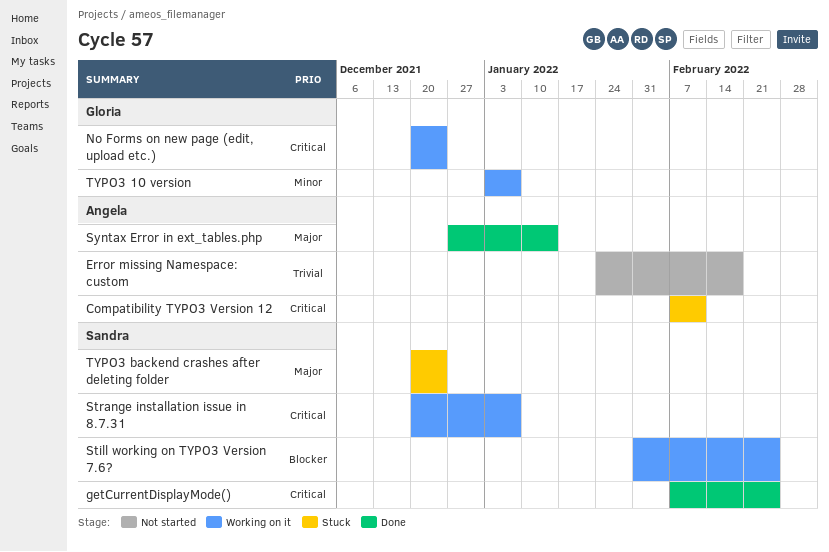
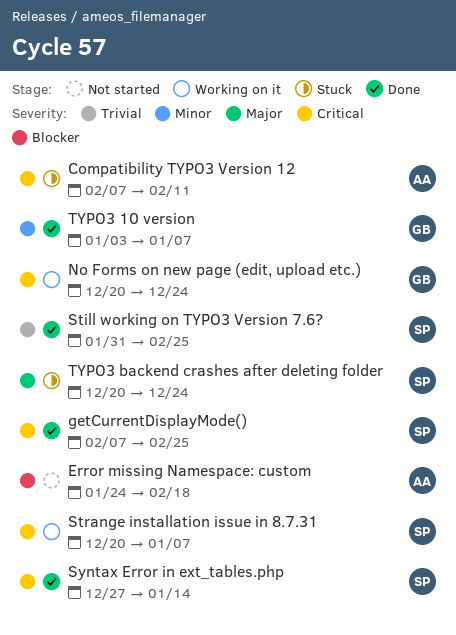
Error missing Namespace: custom, priority: Trivial -> Blocker
Still working on TYPO3 Version 7.6?, status: Working on it -> Done
Still working on TYPO3 Version 7.6?, priority: Blocker -> Trivial
Syntax Error in ext_tables.php, owner: Angela -> Sandra
Syntax Error in ext_tables.php, priority: Major -> Critical
TYPO3 10 version, status: Working on it -> Done

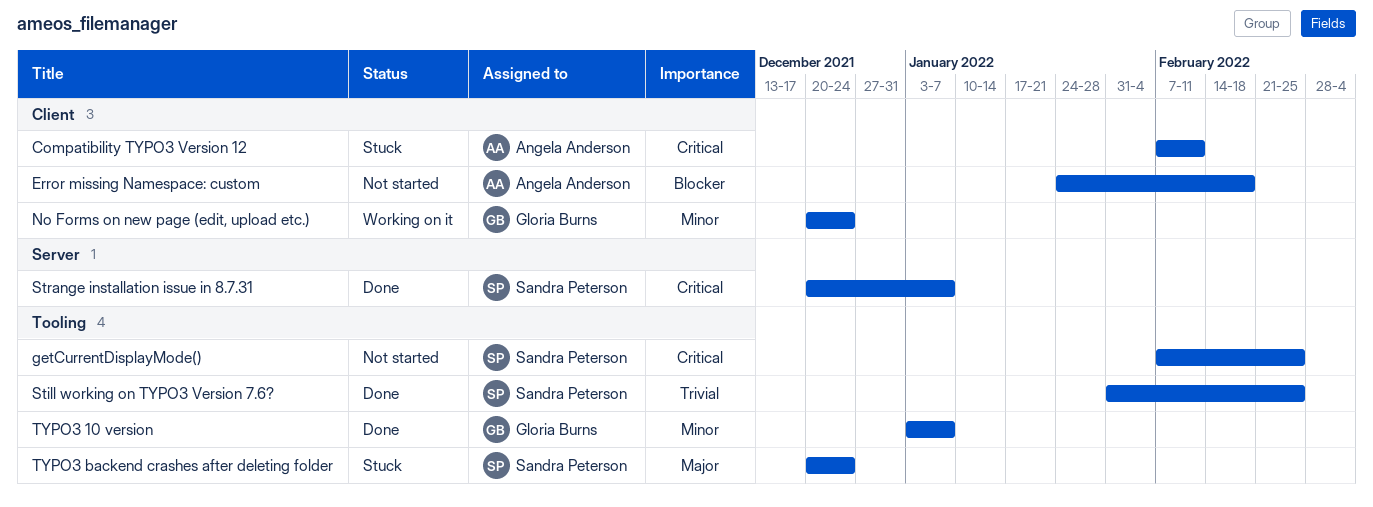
getCurrentDisplayMode(), status: Done -> Not started
No Forms on new page (edit, upload etc.), priority: Critical -> Minor
Strange installation issue in 8.7.31, status: Working on it -> Done
Syntax Error in ext_tables.php: present -> none

